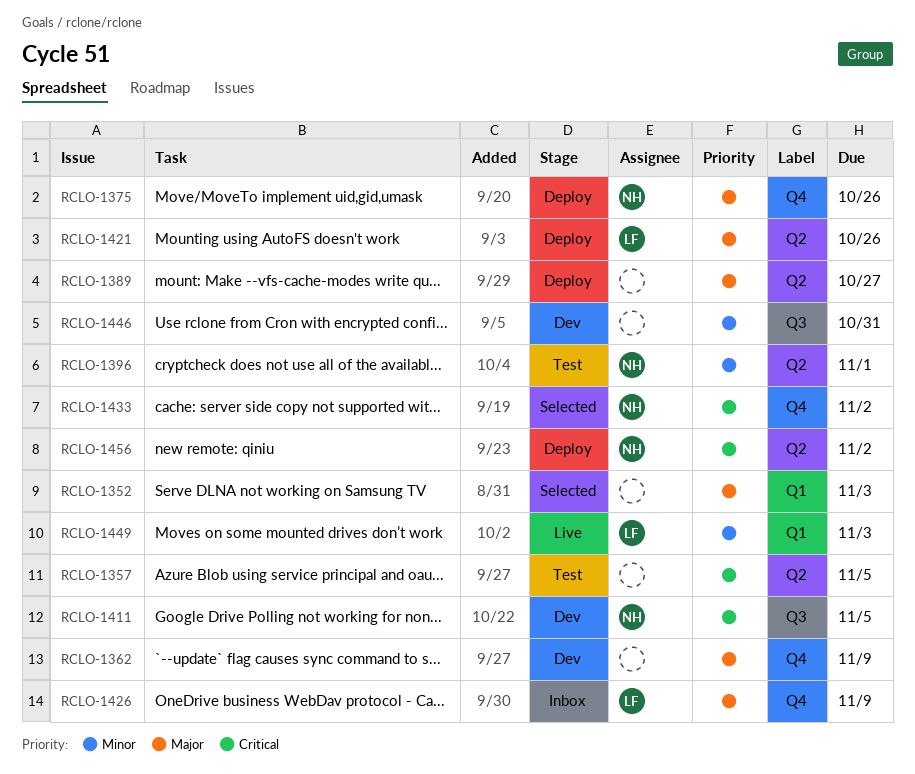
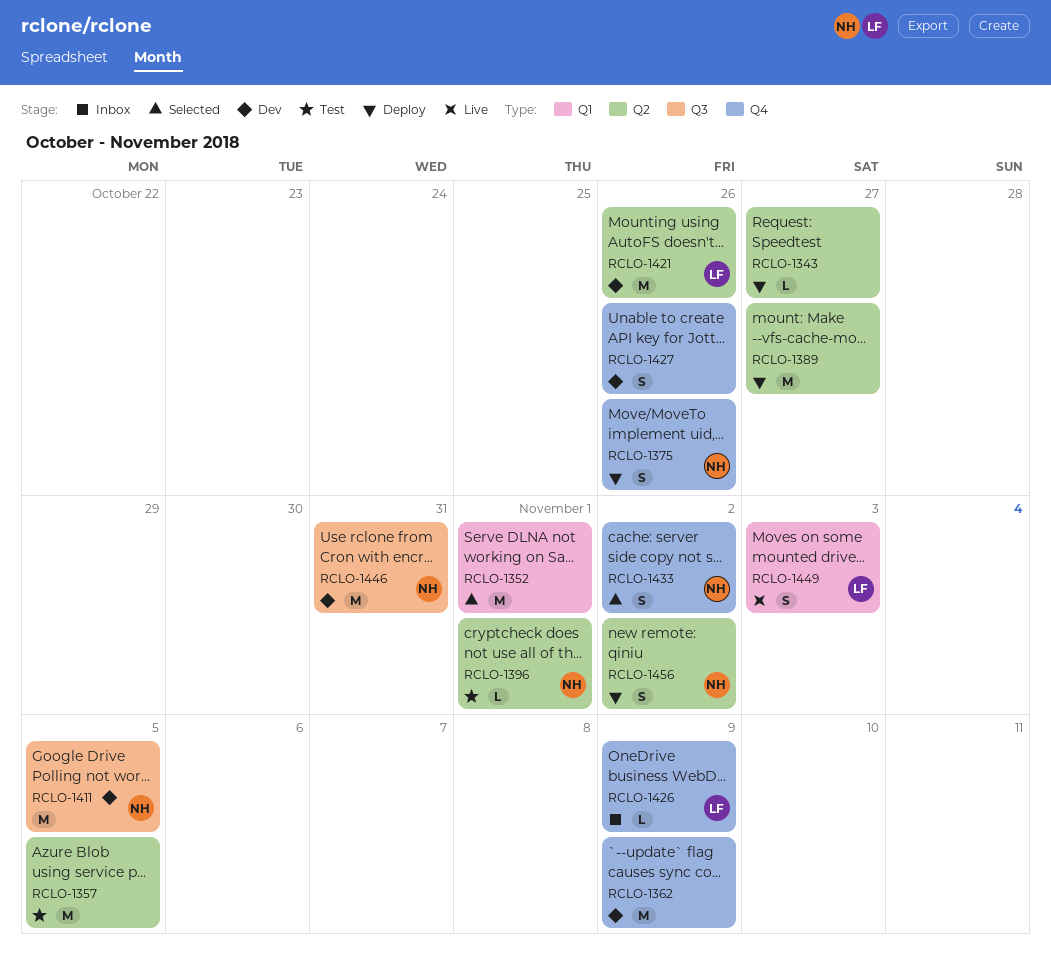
RCLO-1343: none -> present
RCLO-1352, due: Nov 3 -> Nov 1
RCLO-1421, status: Deploy -> Dev
RCLO-1427: none -> present
RCLO-1446, owner: none -> NH

